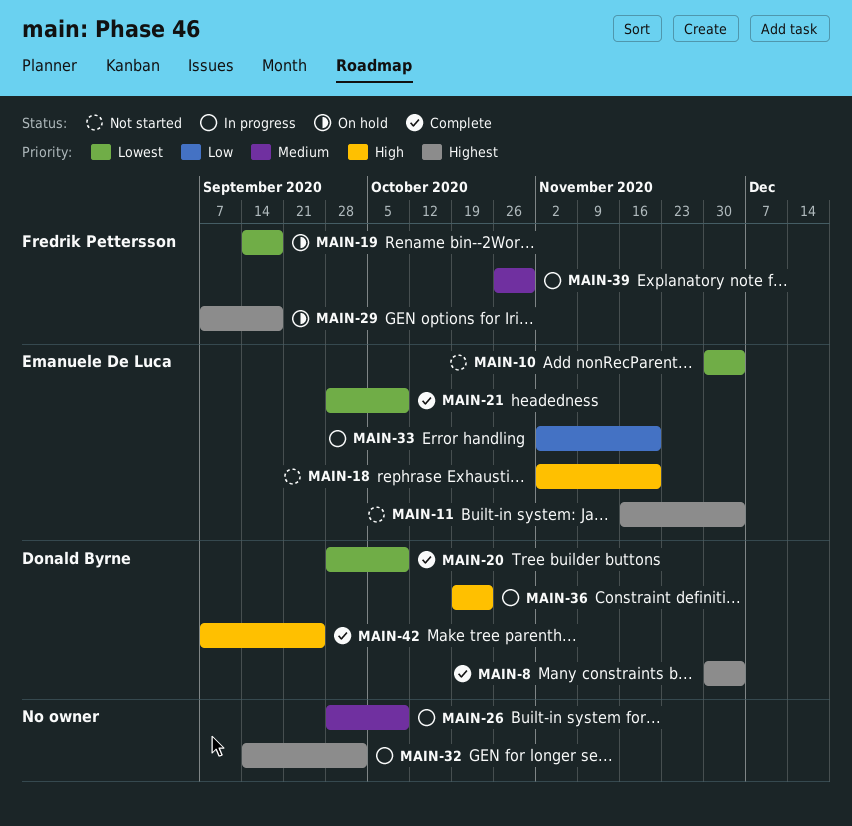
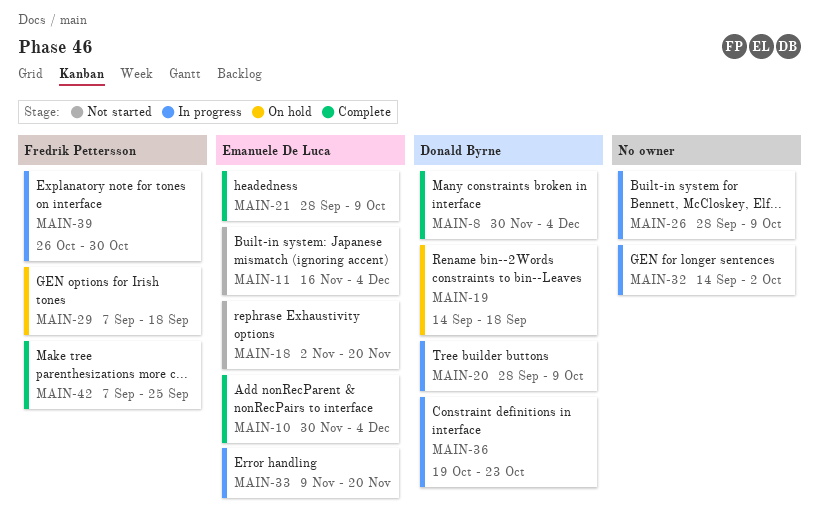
MAIN-10, status: Not started -> Complete
MAIN-19, owner: Fredrik Pettersson -> Donald Byrne
MAIN-20, status: Complete -> In progress
MAIN-33, start: Nov 2 -> Nov 9
MAIN-42, owner: Donald Byrne -> Fredrik Pettersson

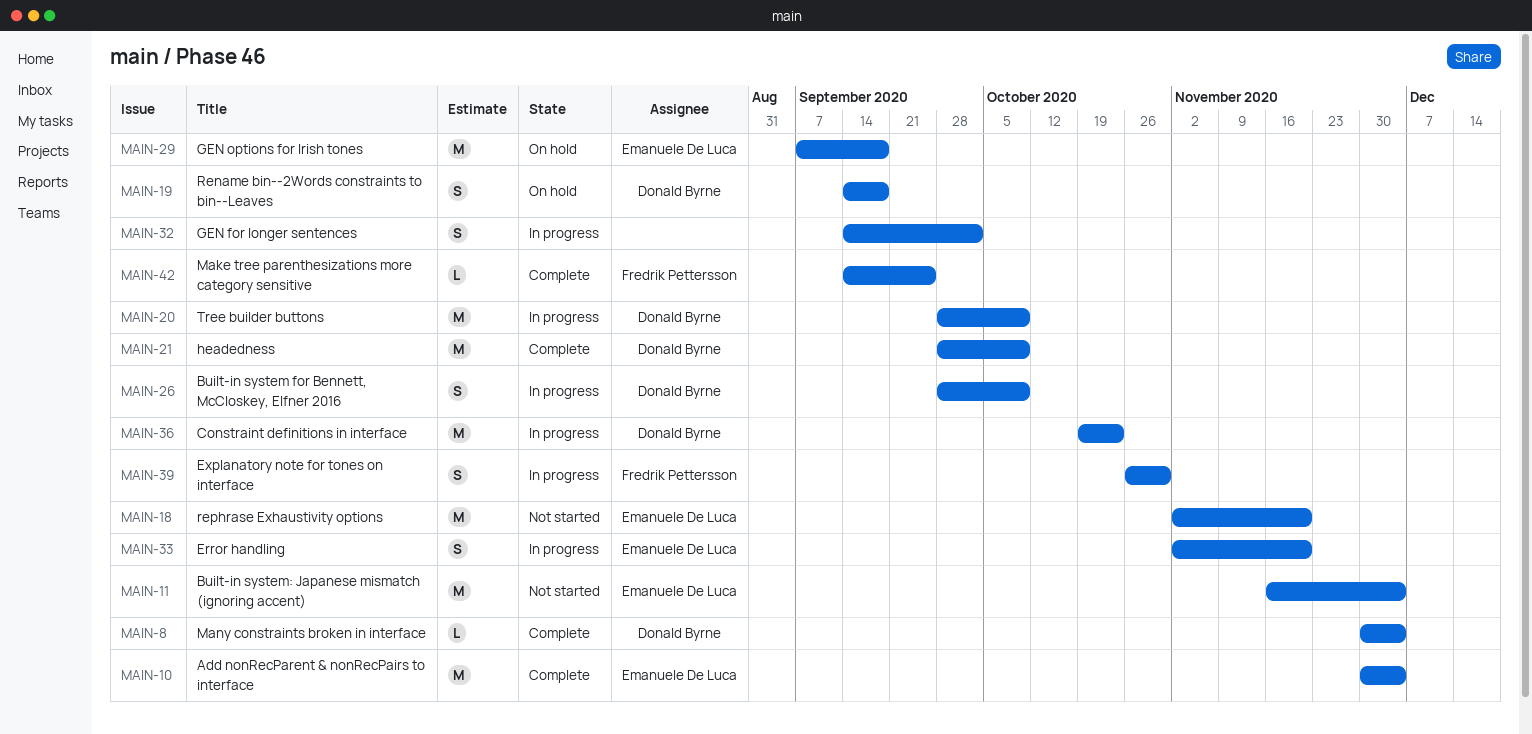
MAIN-21, owner: Emanuele De Luca -> Donald Byrne
MAIN-26, owner: none -> Donald Byrne
MAIN-29, owner: Fredrik Pettersson -> Emanuele De Luca
MAIN-33, start: Nov 9 -> Nov 2
MAIN-42, start: Sep 7 -> Sep 14

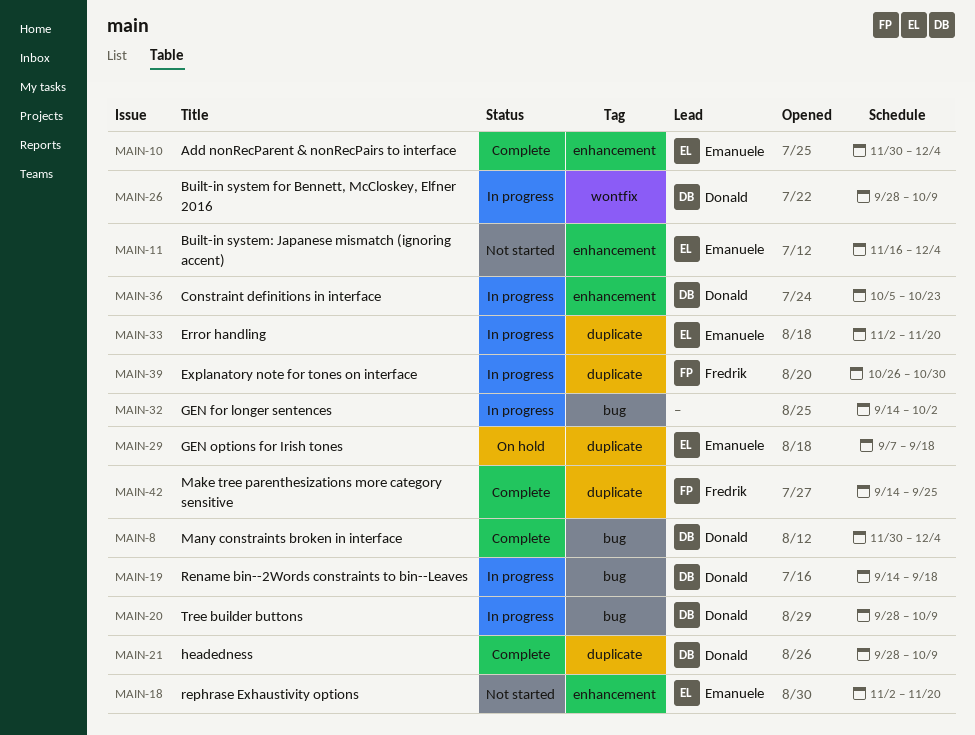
MAIN-19, status: On hold -> In progress
MAIN-36, start: Oct 19 -> Oct 5

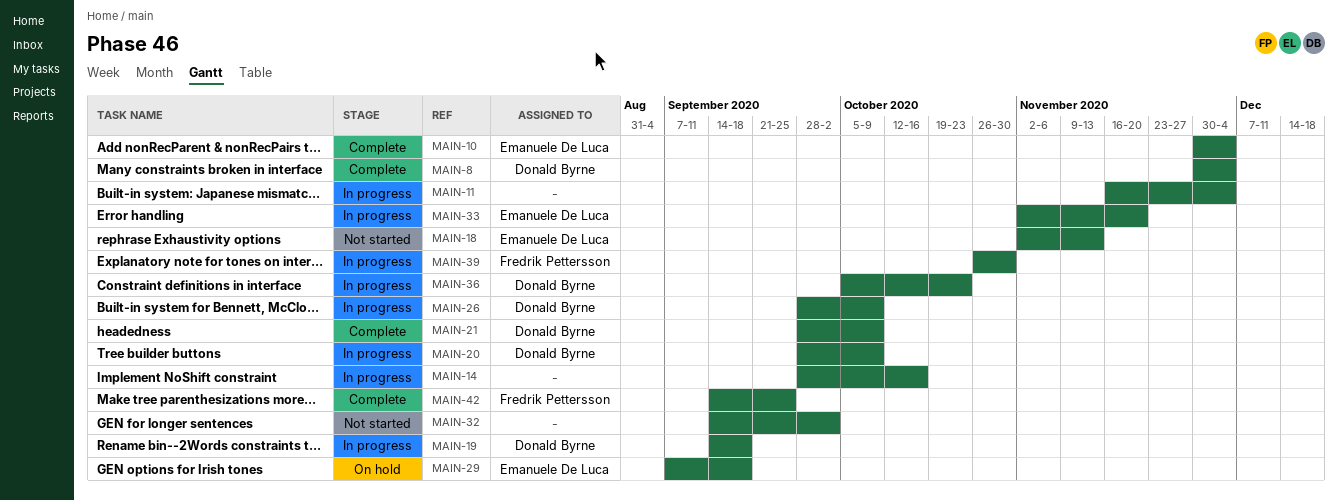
MAIN-11, status: Not started -> In progress
MAIN-11, owner: Emanuele De Luca -> none
MAIN-14: none -> present
MAIN-18, due: Nov 20 -> Nov 13
MAIN-32, status: In progress -> Not started

